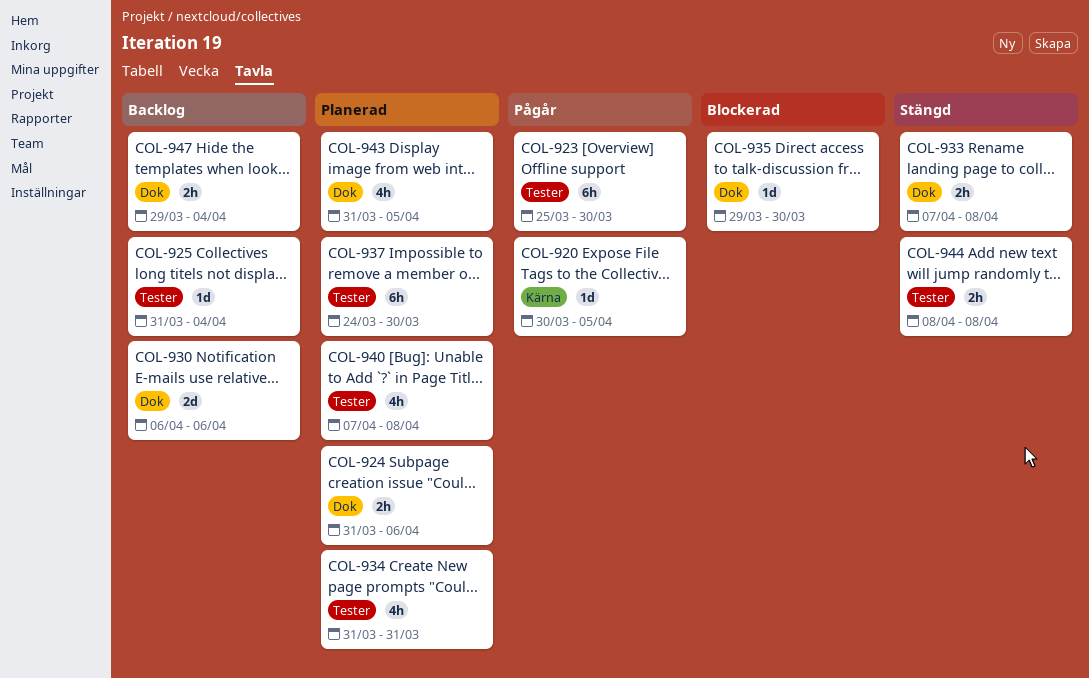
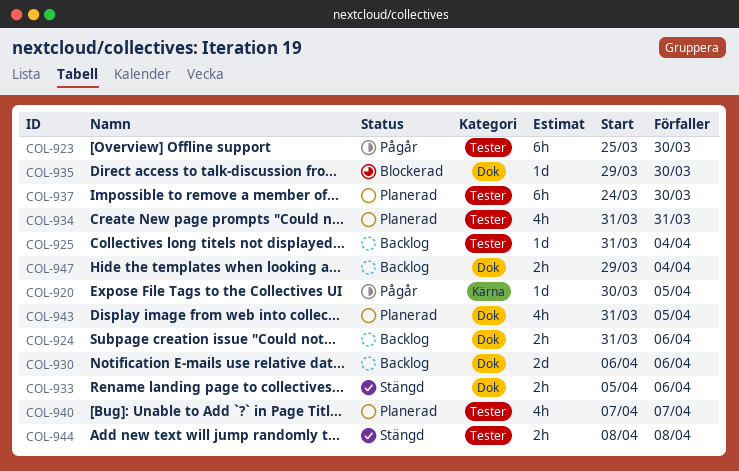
COL-924, status: Planerad -> Backlog
COL-933, start: Apr 7 -> Apr 5
COL-933, due: Apr 8 -> Apr 6
COL-940, due: Apr 8 -> Apr 7

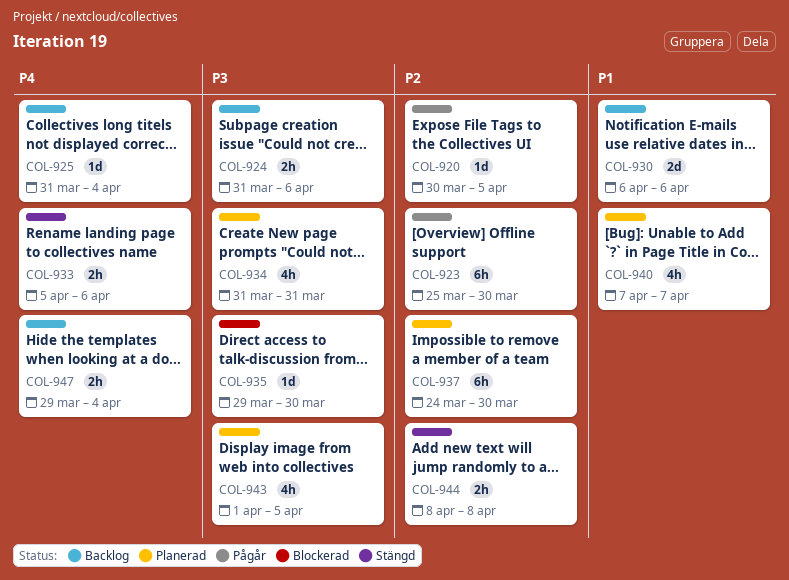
COL-943, start: Mar 31 -> Apr 1

